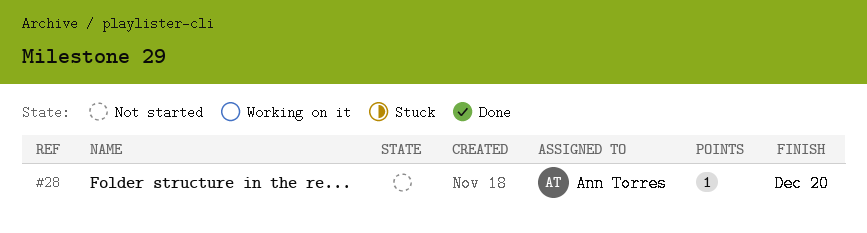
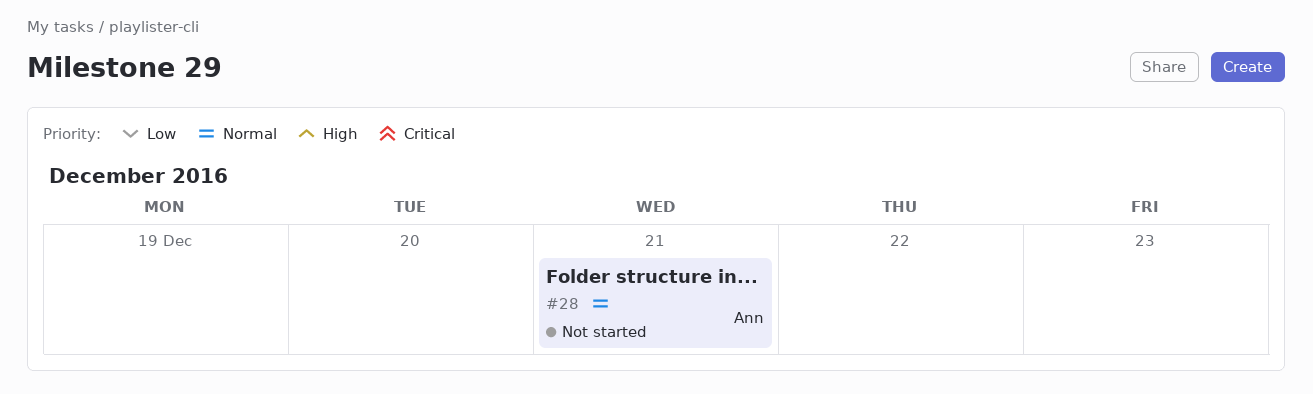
#28, due: Dec 20 -> Dec 21

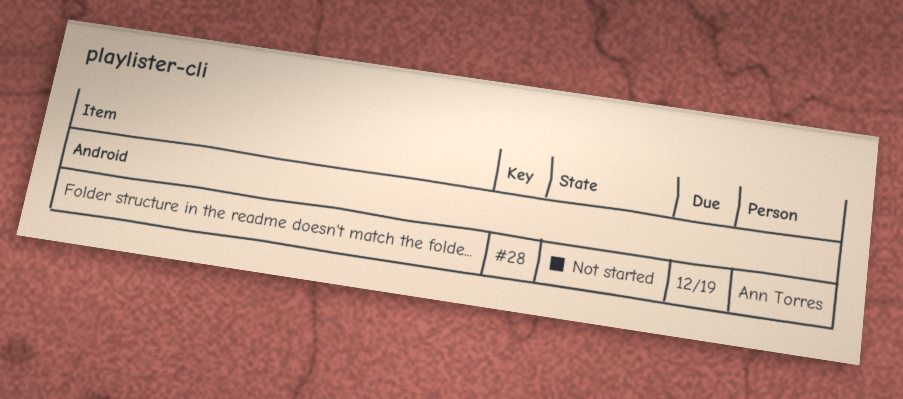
#28, due: Dec 21 -> Dec 19

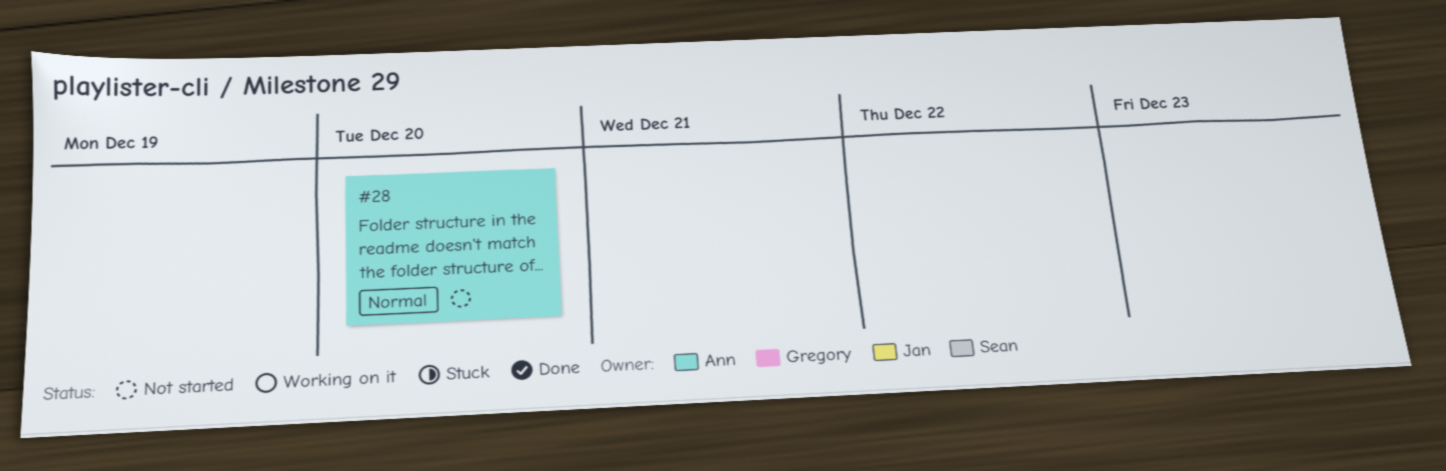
#28, due: Dec 19 -> Dec 20

